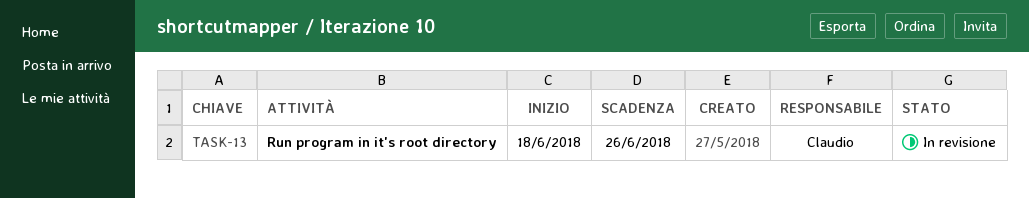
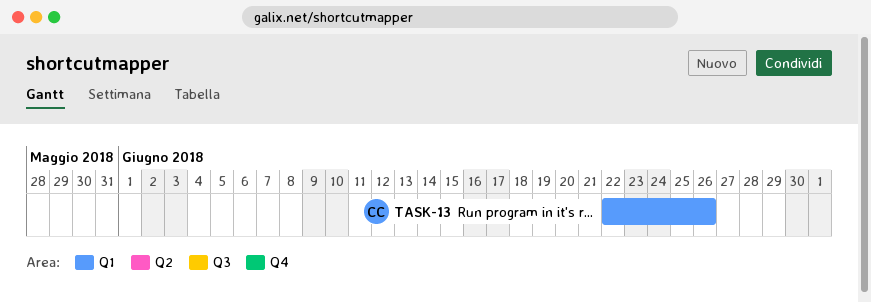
TASK-13, start: Jun 18 -> Jun 22

